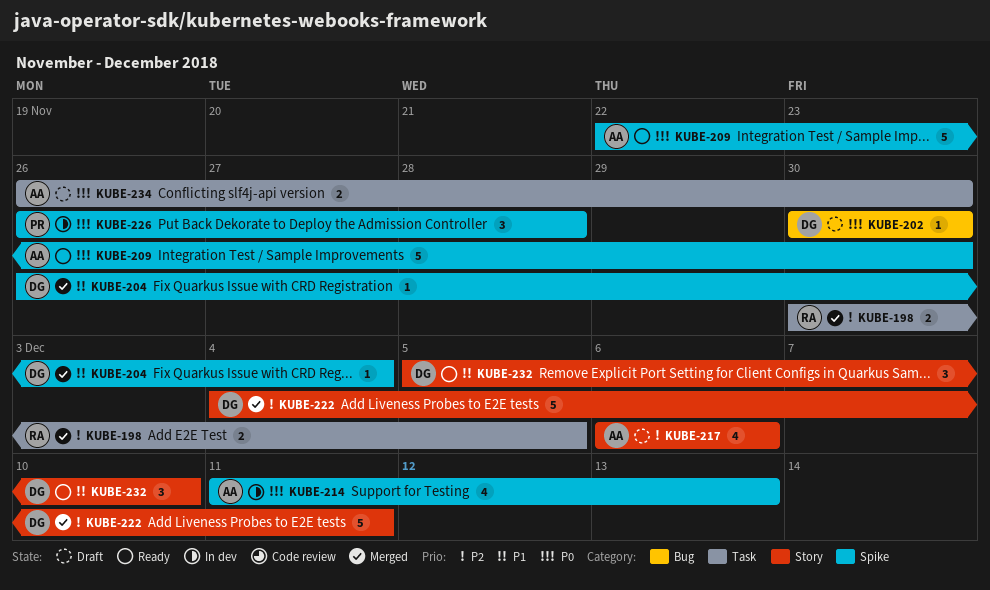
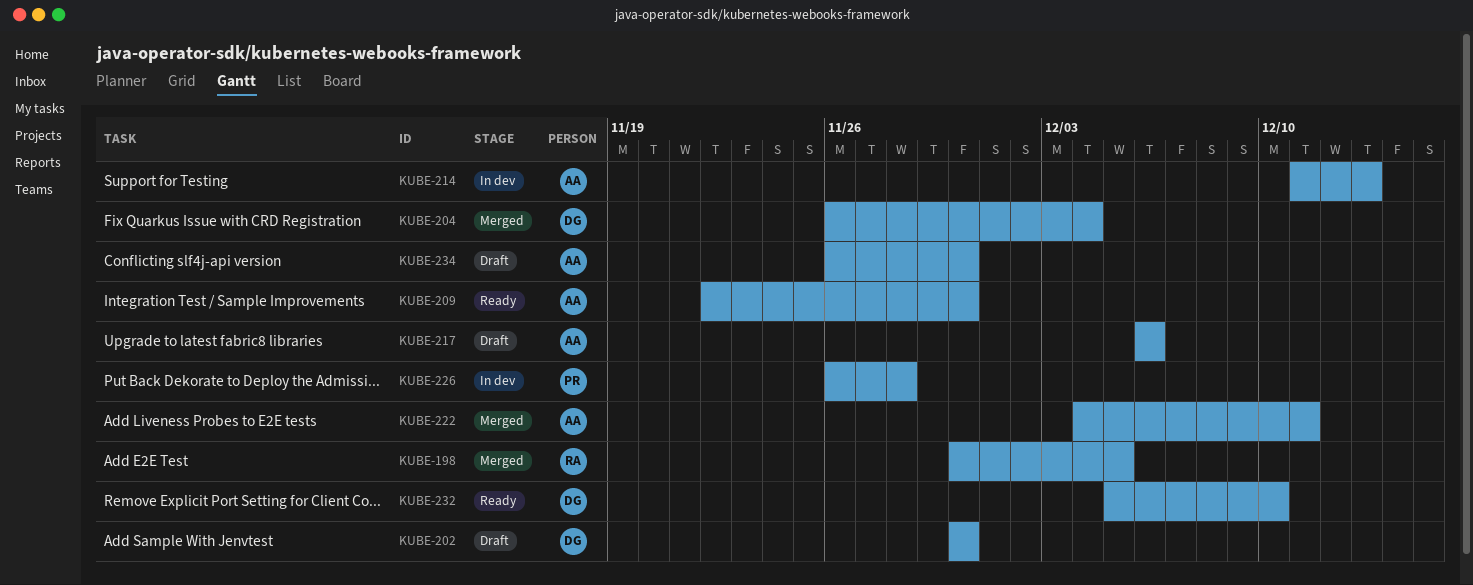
KUBE-222, owner: DG -> AA

